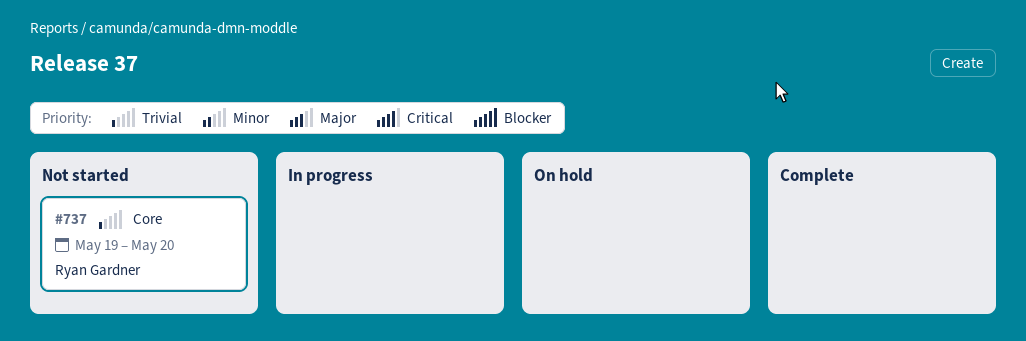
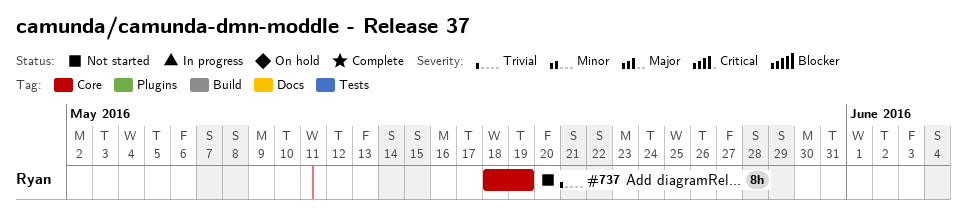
#737, start: May 19 -> May 18
#737, due: May 20 -> May 19

